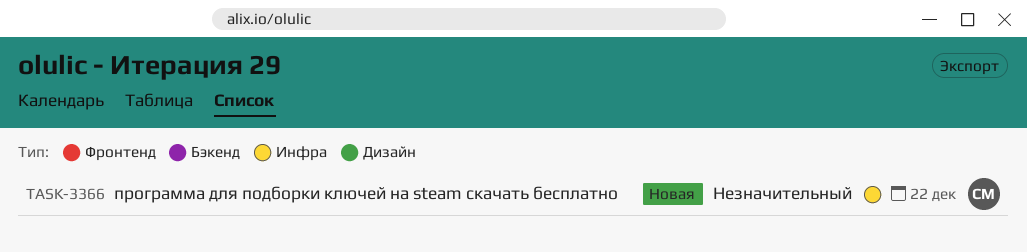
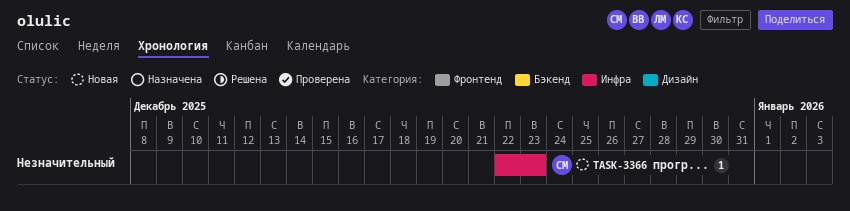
TASK-3366, due: Dec 22 -> Dec 23

